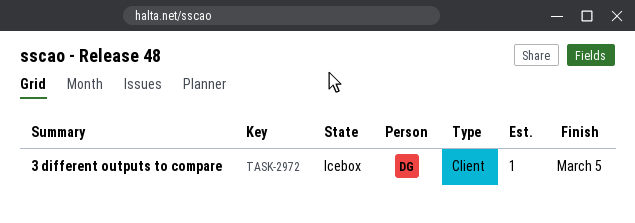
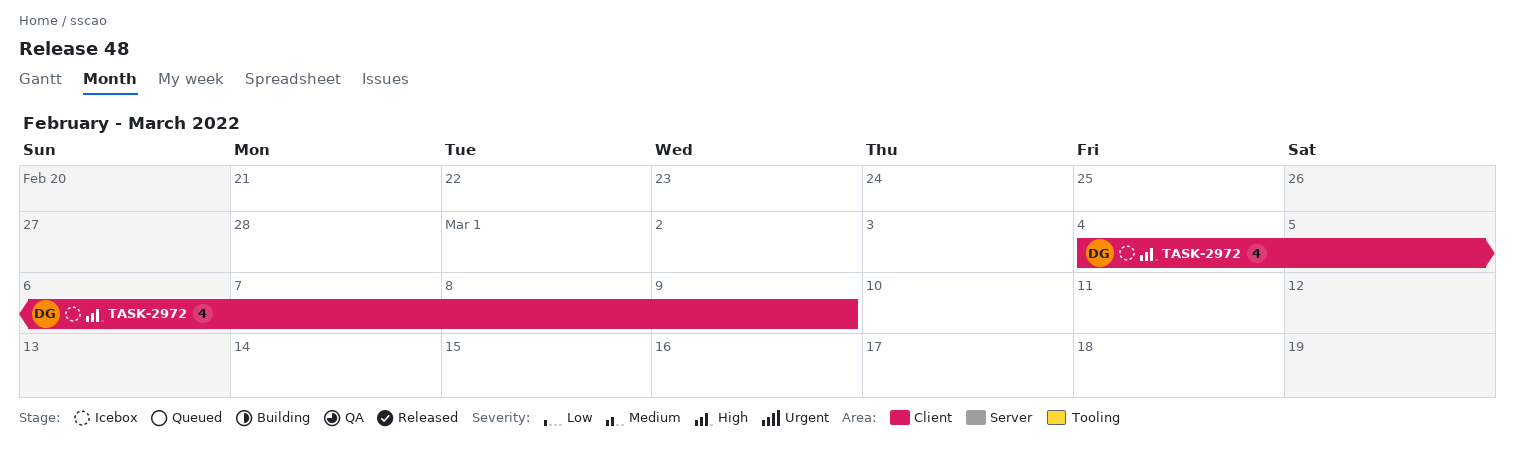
TASK-2972, estimate: 1 -> 4
TASK-2972, due: Mar 5 -> Mar 9

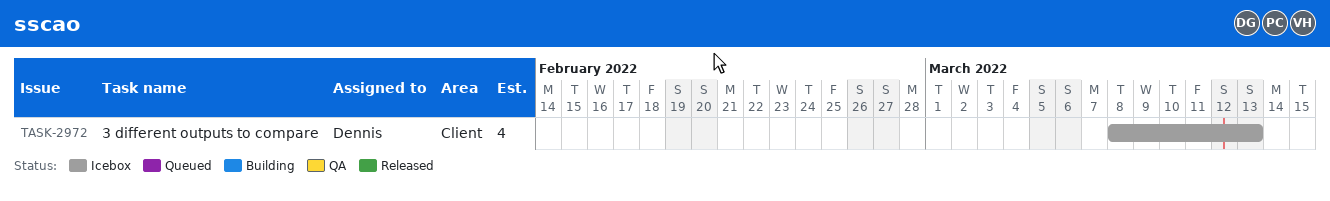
TASK-2972, start: Mar 4 -> Mar 8
TASK-2972, due: Mar 9 -> Mar 13

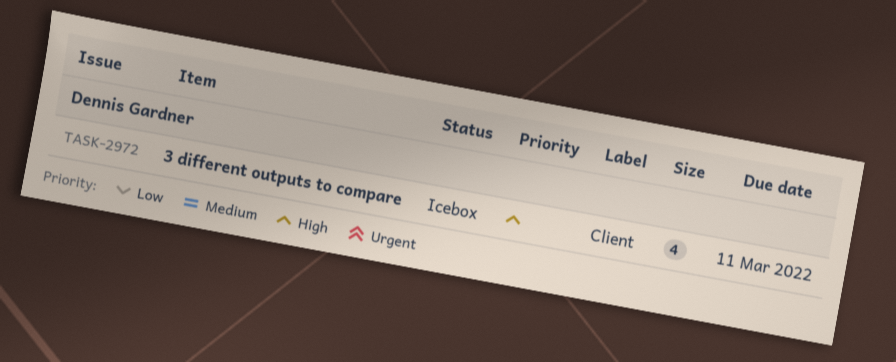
TASK-2972, due: Mar 13 -> Mar 11

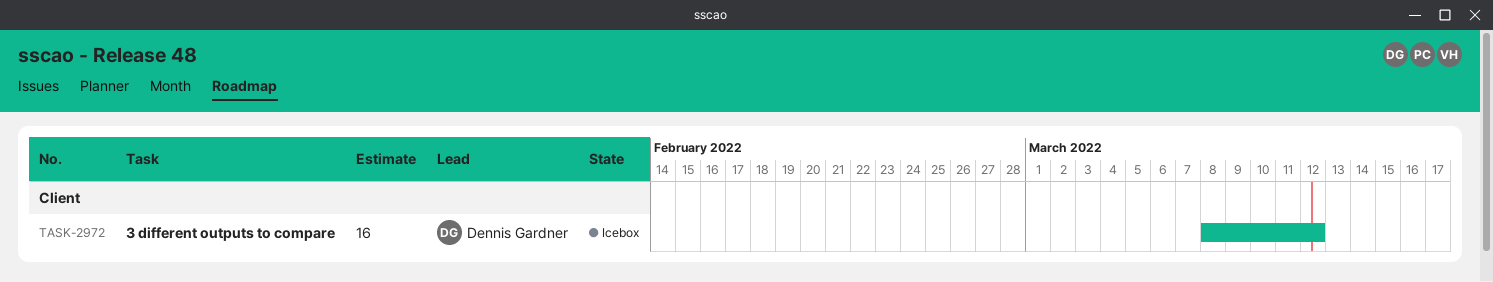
TASK-2972, estimate: 4 -> 16
TASK-2972, due: Mar 11 -> Mar 12

